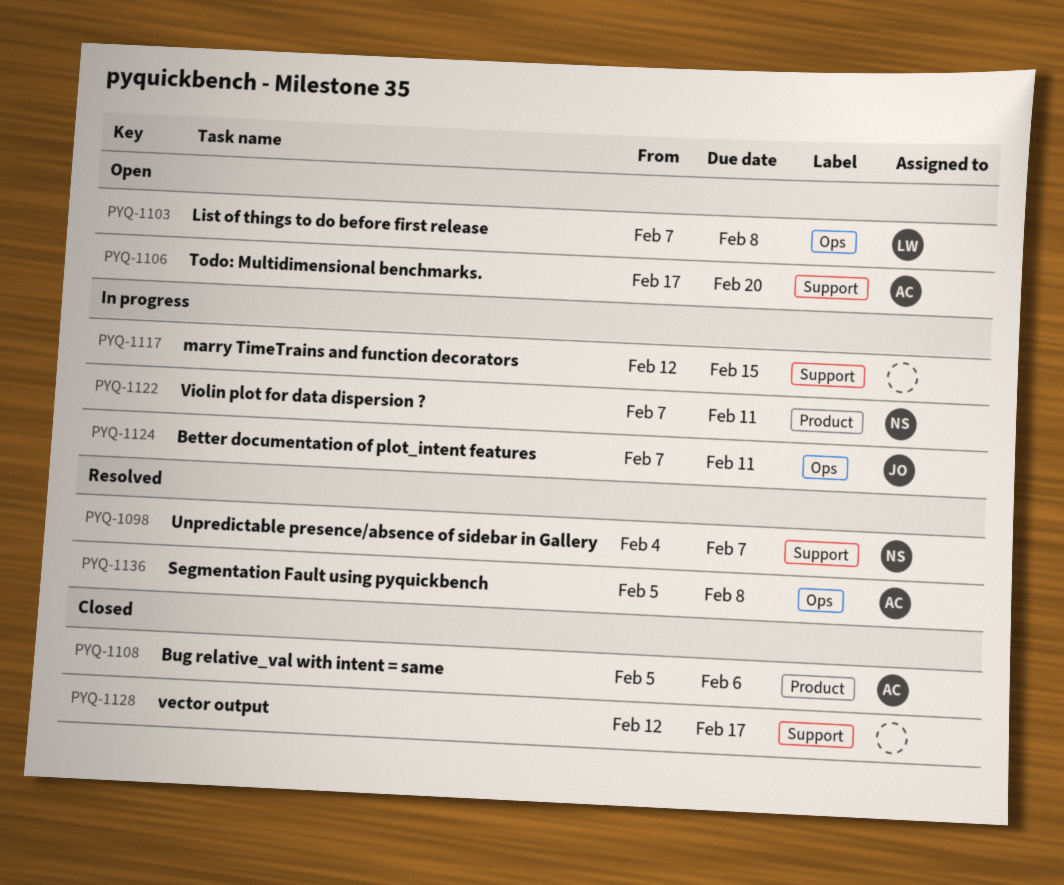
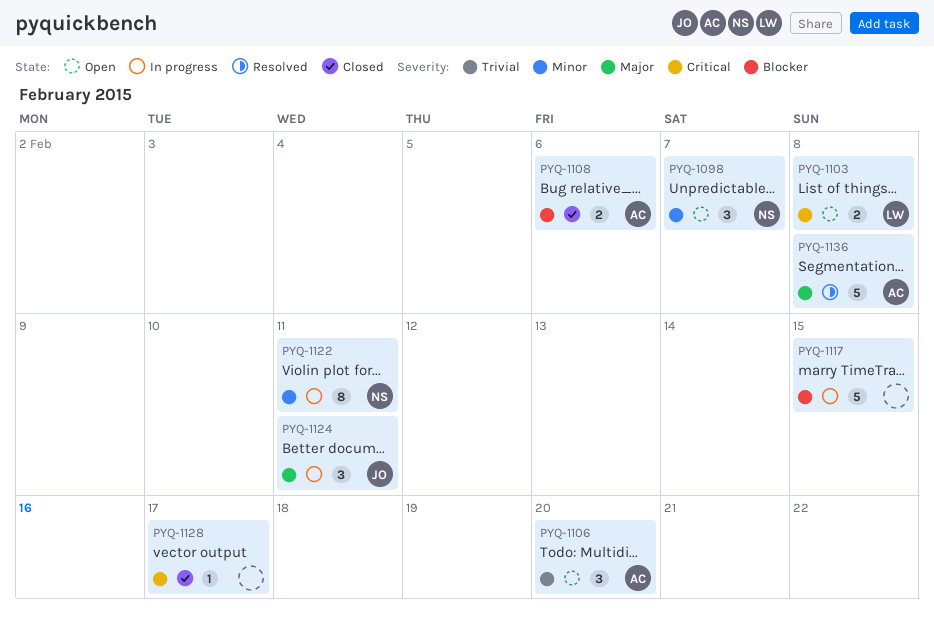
PYQ-1098, status: Resolved -> Open

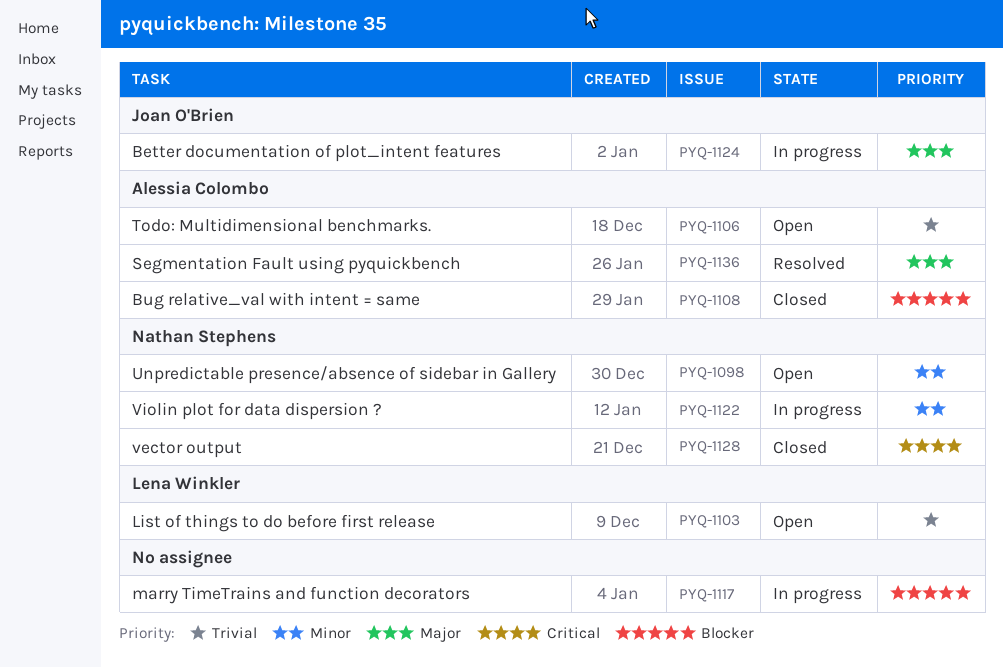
PYQ-1103, priority: Critical -> Trivial
PYQ-1128, owner: none -> Nathan Stephens

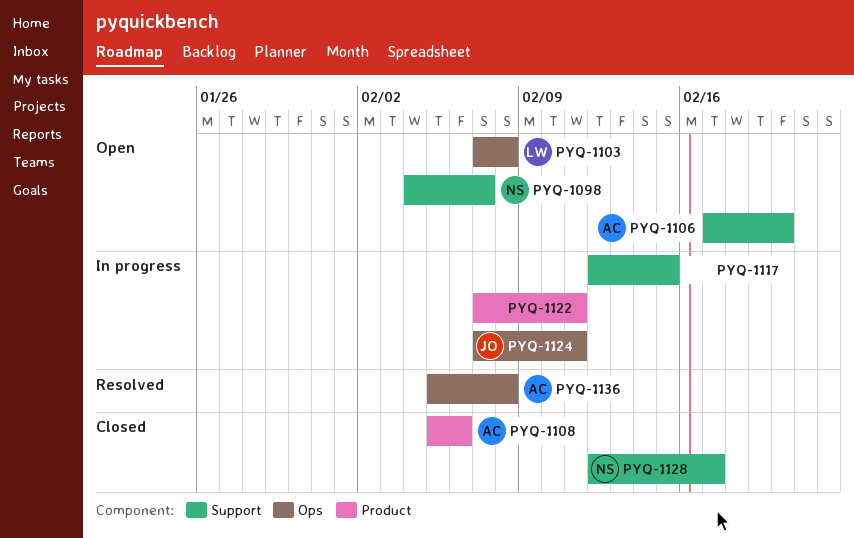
PYQ-1122, owner: Nathan Stephens -> none

